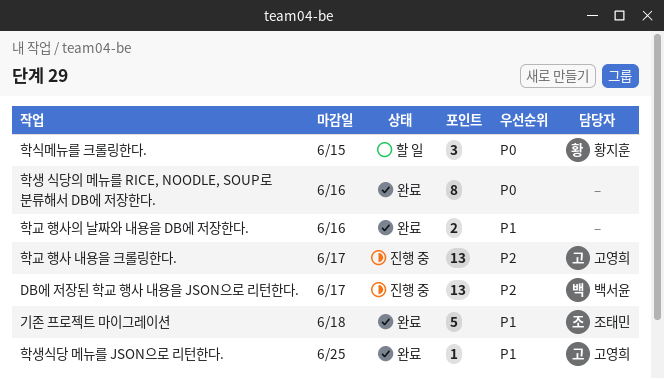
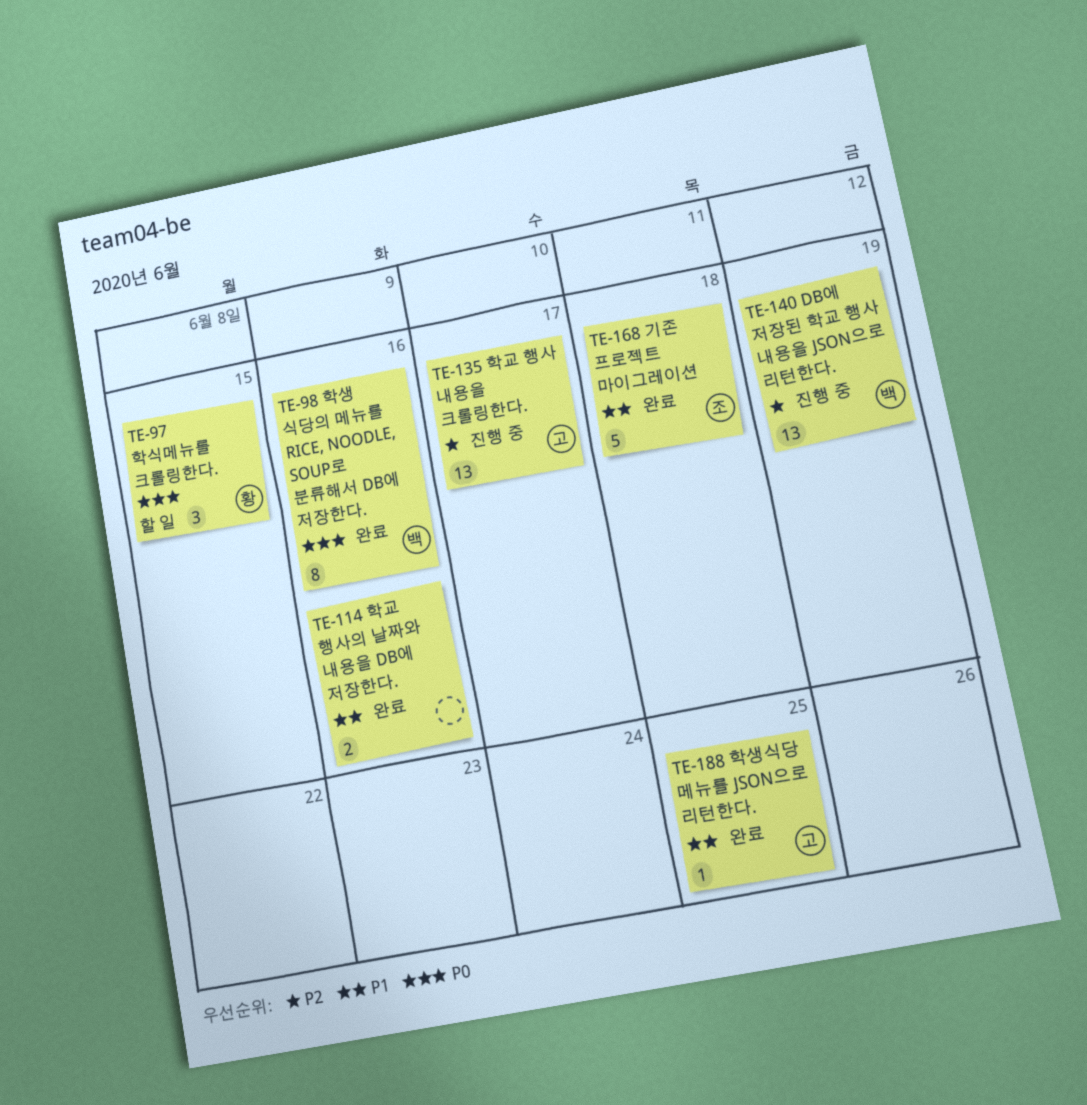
DB에 저장된 학교 행사 내용을 JSON으로 리턴한다., due: Jun 17 -> Jun 19
학생 식당의 메뉴를 RICE, NOODLE, SOUP로 분류해서 DB에 저장한다., owner: none -> 백서윤

